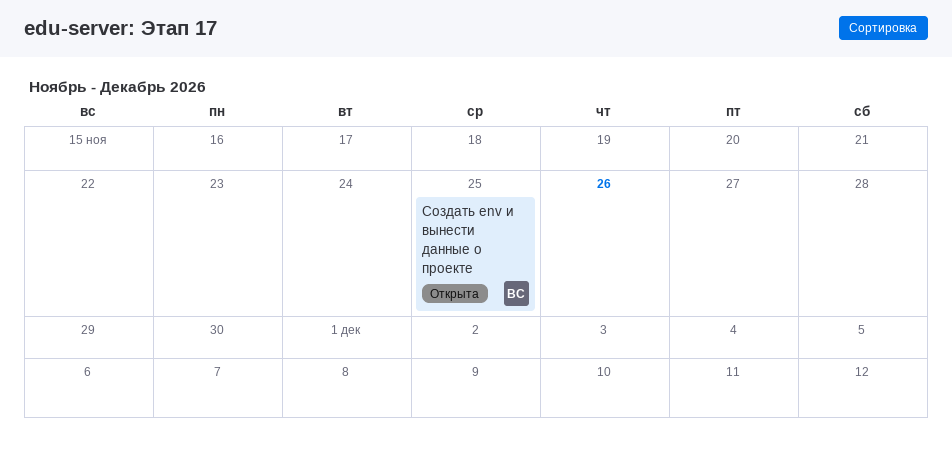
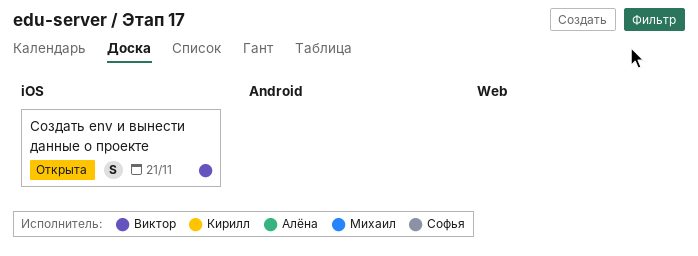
Создать env и вынести данные о проекте, due: Nov 25 -> Nov 21

